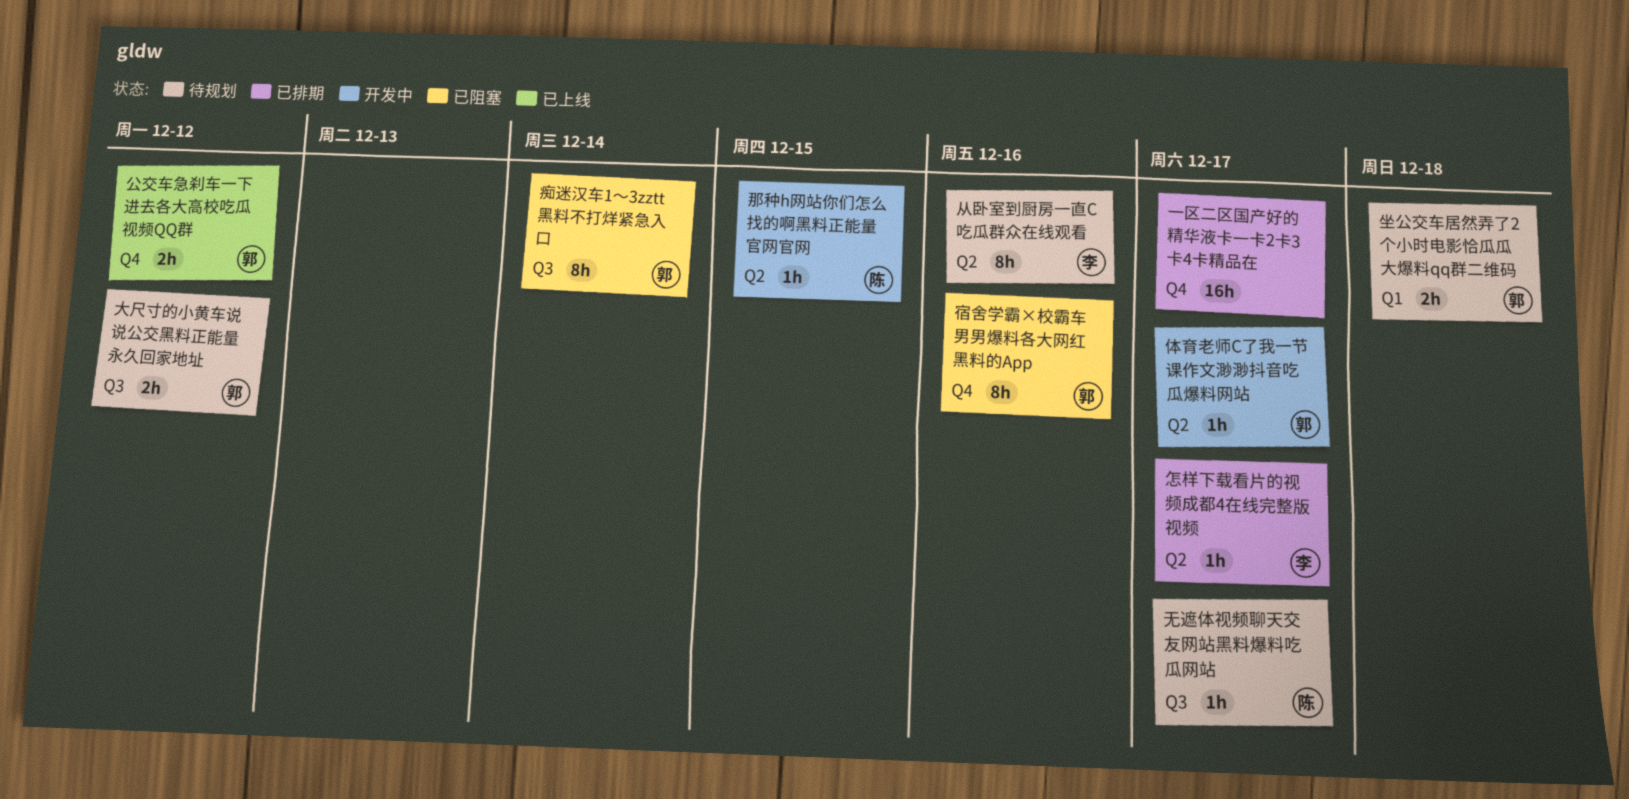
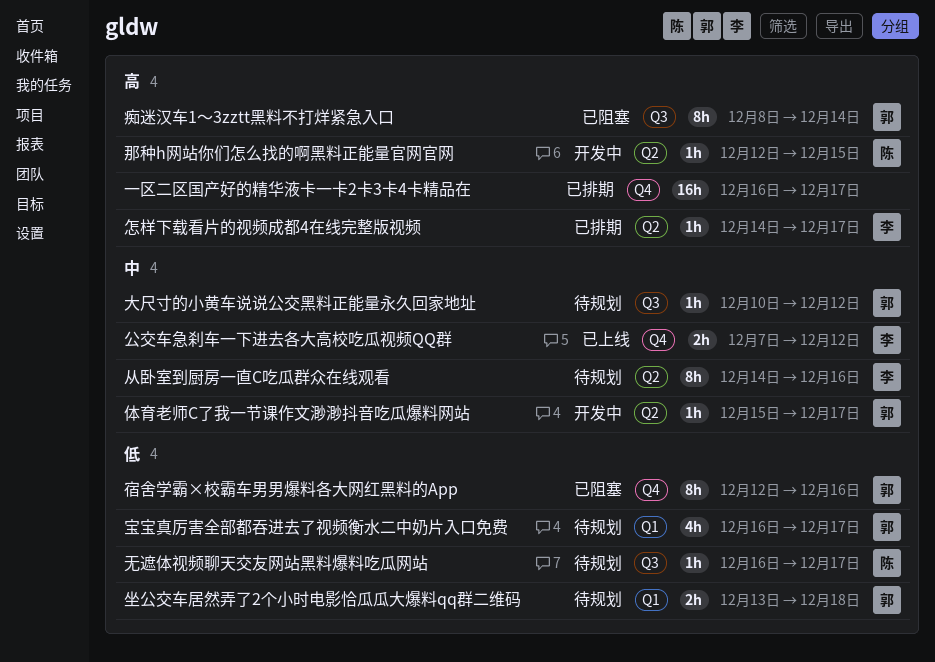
公交车急刹车一下进去各大高校吃瓜视频QQ群, owner: 郭 -> 李
大尺寸的小黄车说说公交黑料正能量永久回家地址, estimate: 2h -> 1h
宝宝真厉害全部都吞进去了视频衡水二中奶片入口免费: none -> present

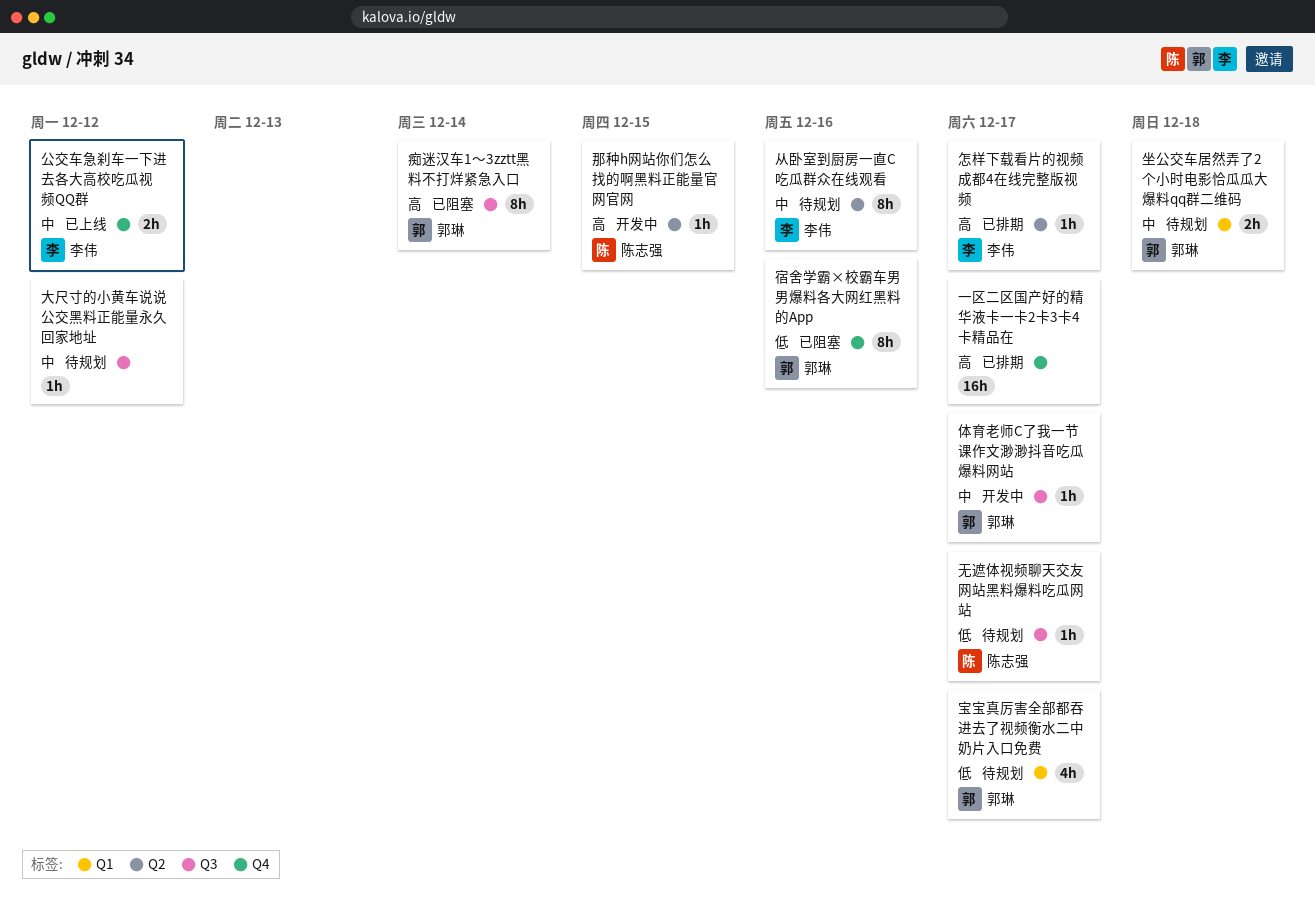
体育老师C了我一节课作文渺渺抖音吃瓜爆料网站, label: Q2 -> Q3
坐公交车居然弄了2个小时电影恰瓜瓜大爆料qq群二维码, priority: 低 -> 中
大尺寸的小黄车说说公交黑料正能量永久回家地址, owner: 郭琳 -> none

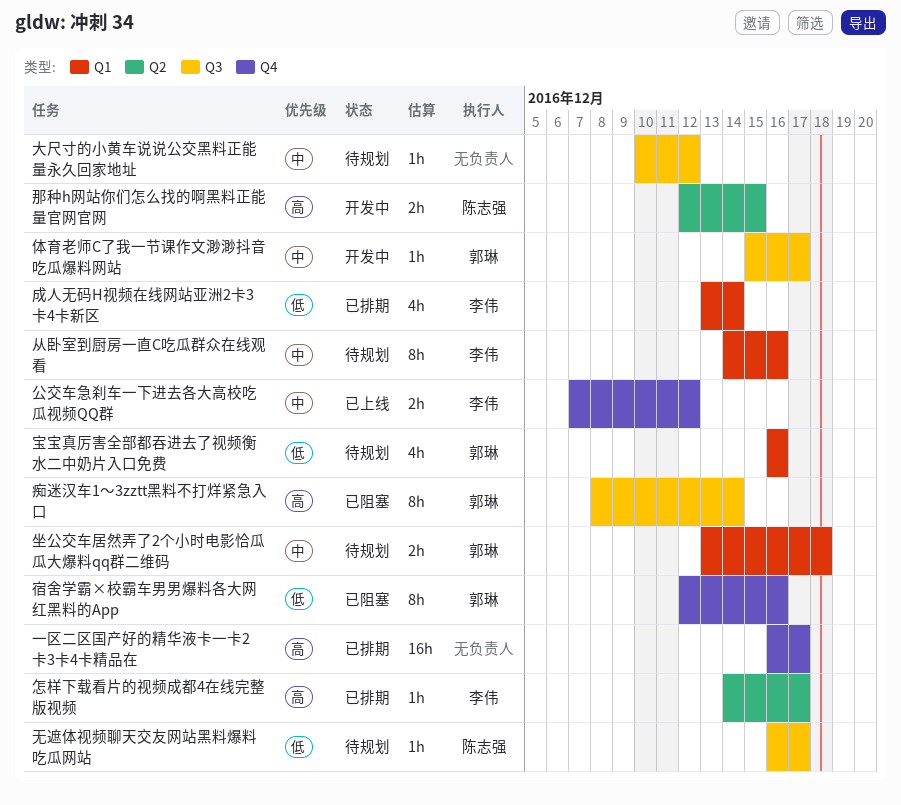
从卧室到厨房一直C吃瓜群众在线观看, label: Q2 -> Q1
宝宝真厉害全部都吞进去了视频衡水二中奶片入口免费, due: Dec 17 -> Dec 16
成人无码H视频在线网站亚洲2卡3卡4卡新区: none -> present
那种h网站你们怎么找的啊黑料正能量官网官网, estimate: 1h -> 2h

